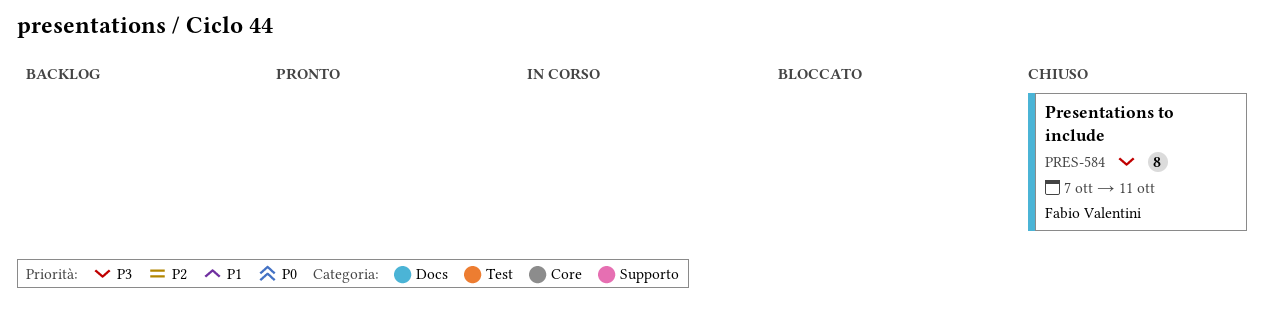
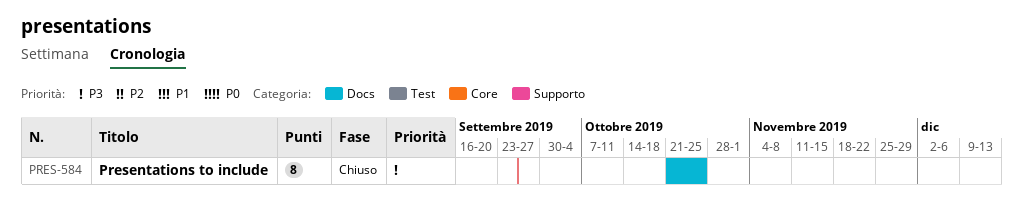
PRES-584, start: Oct 7 -> Oct 21
PRES-584, due: Oct 11 -> Oct 25

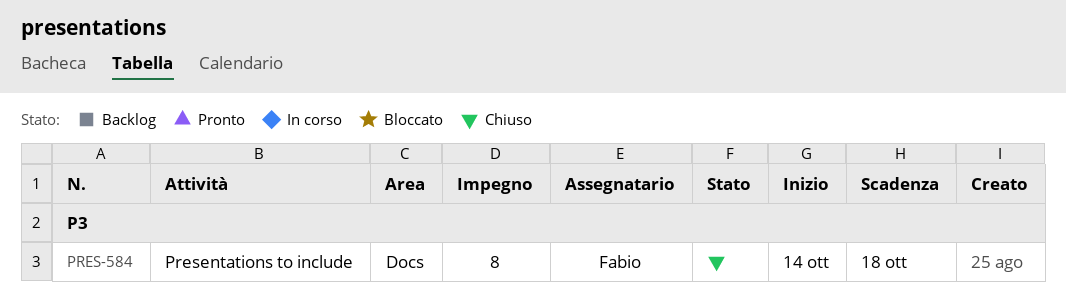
PRES-584, start: Oct 21 -> Oct 14
PRES-584, due: Oct 25 -> Oct 18

